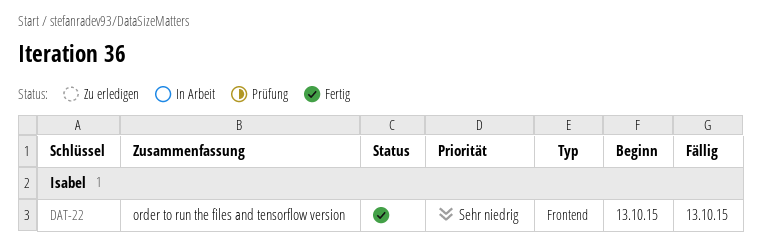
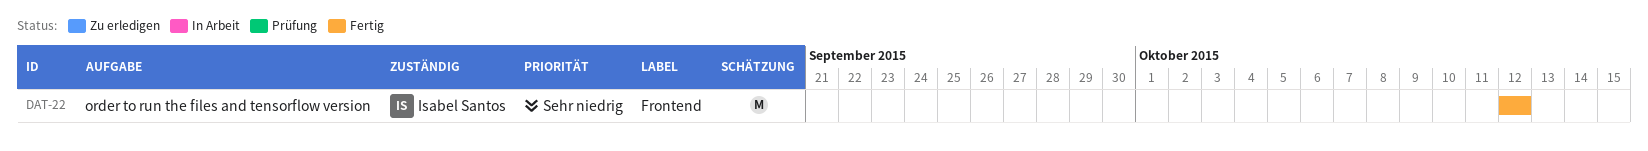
DAT-22, start: Oct 13 -> Oct 12
DAT-22, due: Oct 13 -> Oct 12

